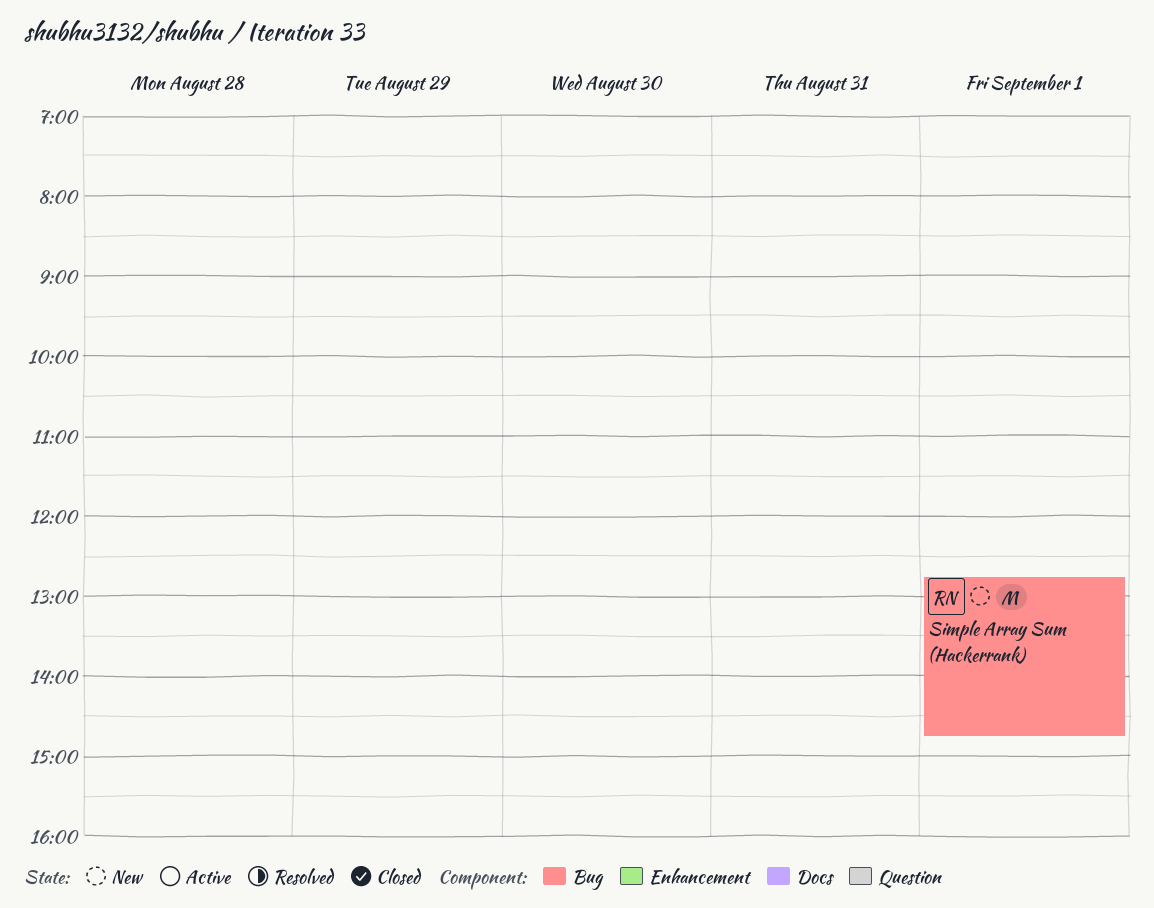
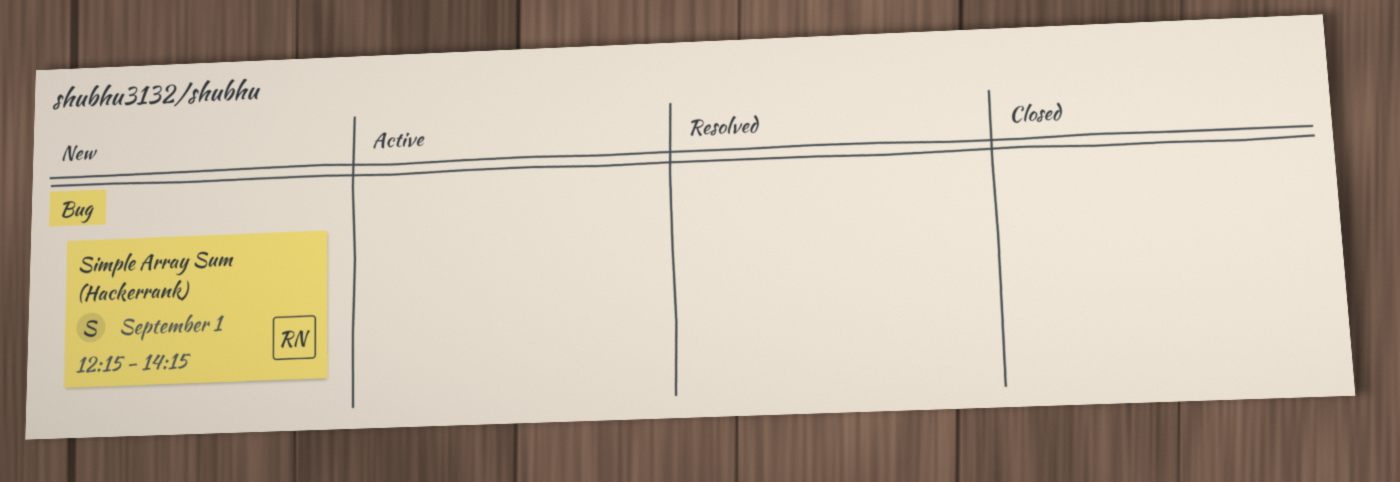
Simple Array Sum (Hackerrank), estimate: M -> S
Simple Array Sum (Hackerrank), begins: 12:45 -> 12:15
Simple Array Sum (Hackerrank), ends: 14:45 -> 14:15

